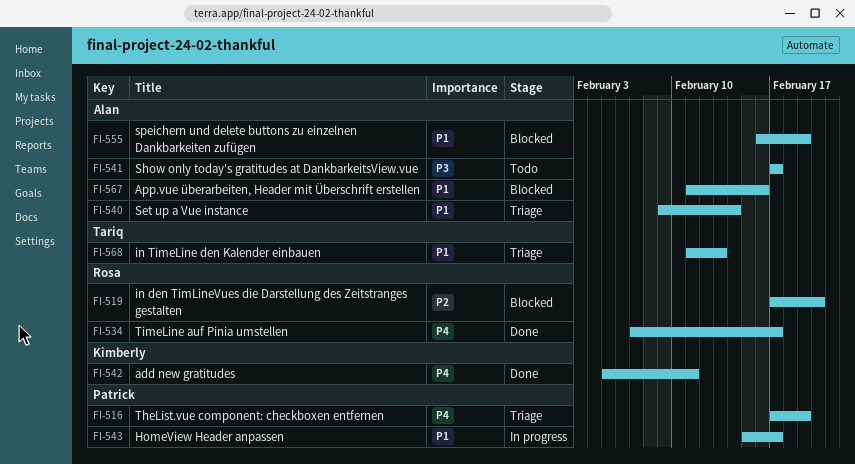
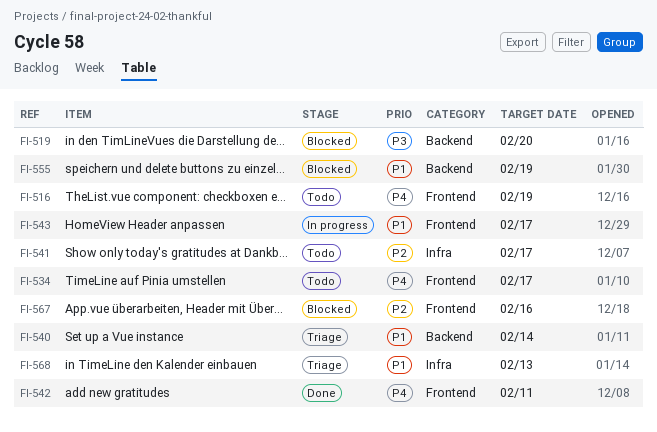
FI-516, status: Triage -> Todo
FI-519, priority: P2 -> P3
FI-534, status: Done -> Todo
FI-541, priority: P3 -> P2
FI-567, priority: P1 -> P2

